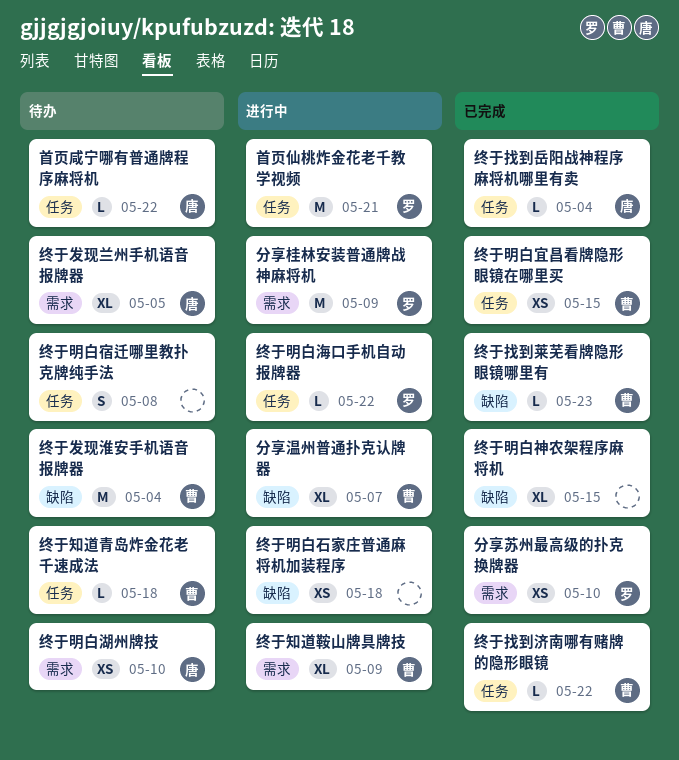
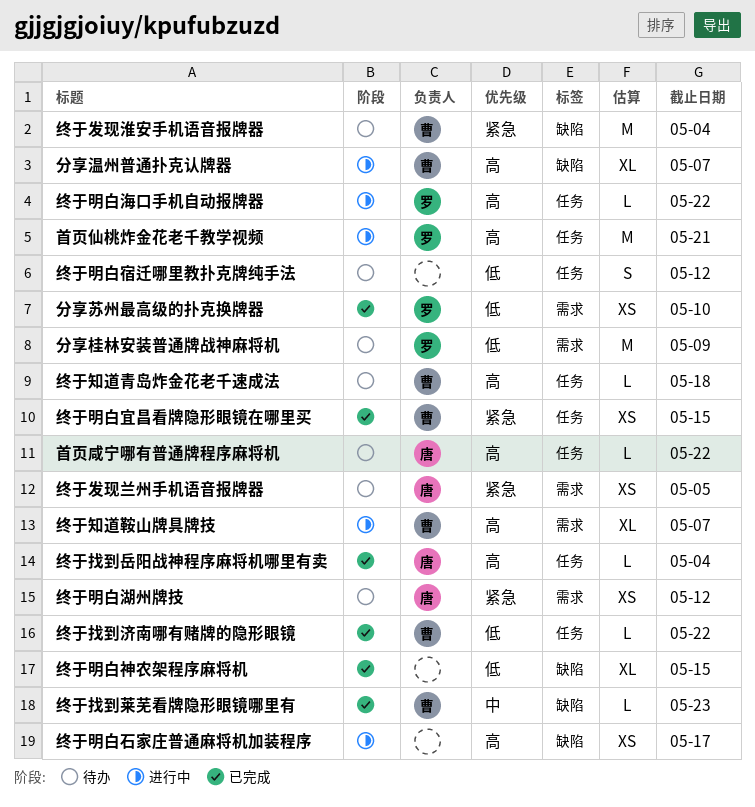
分享桂林安装普通牌战神麻将机, status: 进行中 -> 待办
终于发现兰州手机语音报牌器, estimate: XL -> XS
终于明白宿迁哪里教扑克牌纯手法, due: May 8 -> May 12
终于明白湖州牌技, due: May 10 -> May 12
终于明白石家庄普通麻将机加装程序, due: May 18 -> May 17
终于知道鞍山牌具牌技, due: May 9 -> May 7

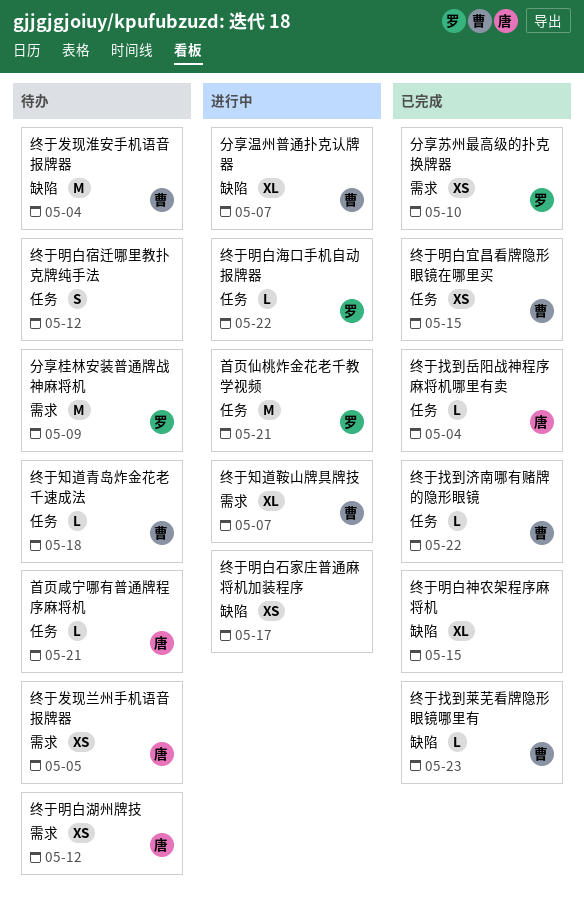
首页咸宁哪有普通牌程序麻将机, due: May 22 -> May 21

